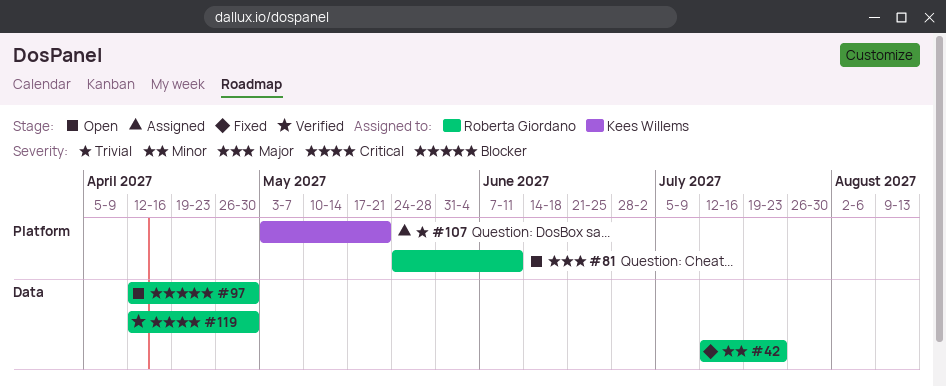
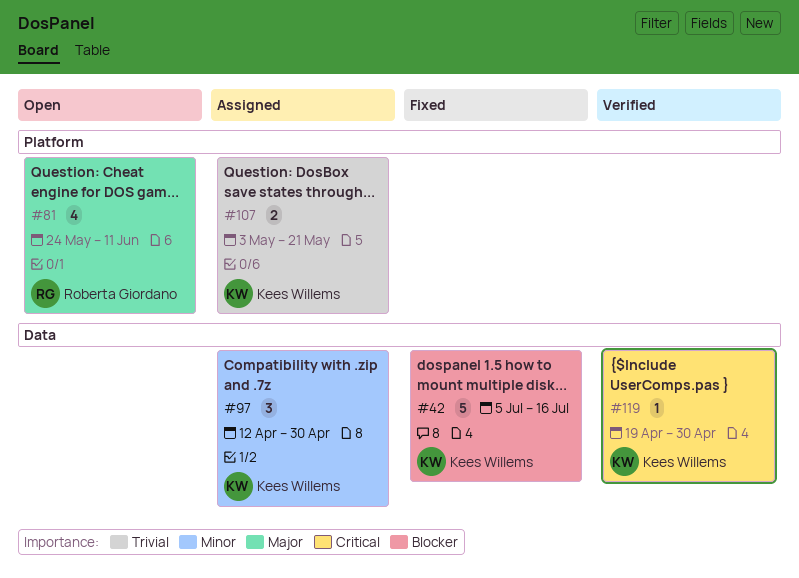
#42, owner: Roberta Giordano -> Kees Willems
#42, priority: Minor -> Blocker
#42, start: Jul 12 -> Jul 5
#42, due: Jul 23 -> Jul 16
#97, status: Open -> Assigned
#97, owner: Roberta Giordano -> Kees Willems
#97, priority: Blocker -> Minor
#119, owner: Roberta Giordano -> Kees Willems
#119, start: Apr 12 -> Apr 19

